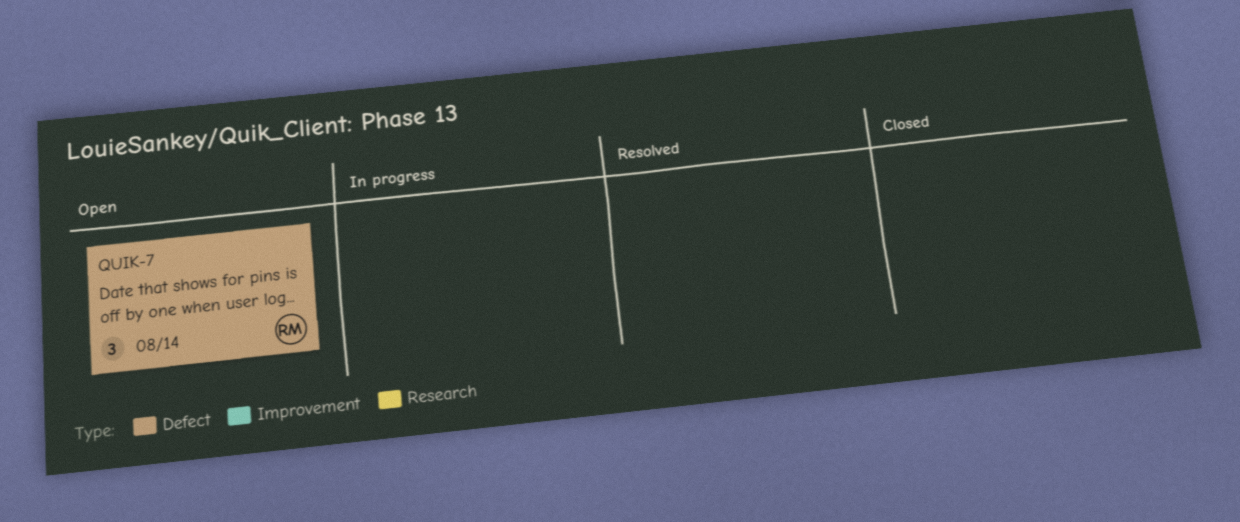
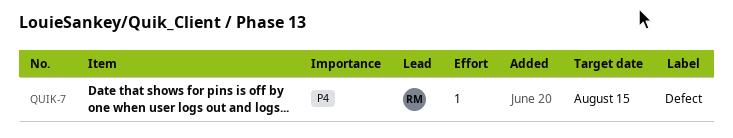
QUIK-7, estimate: 3 -> 1
QUIK-7, due: Aug 14 -> Aug 15

